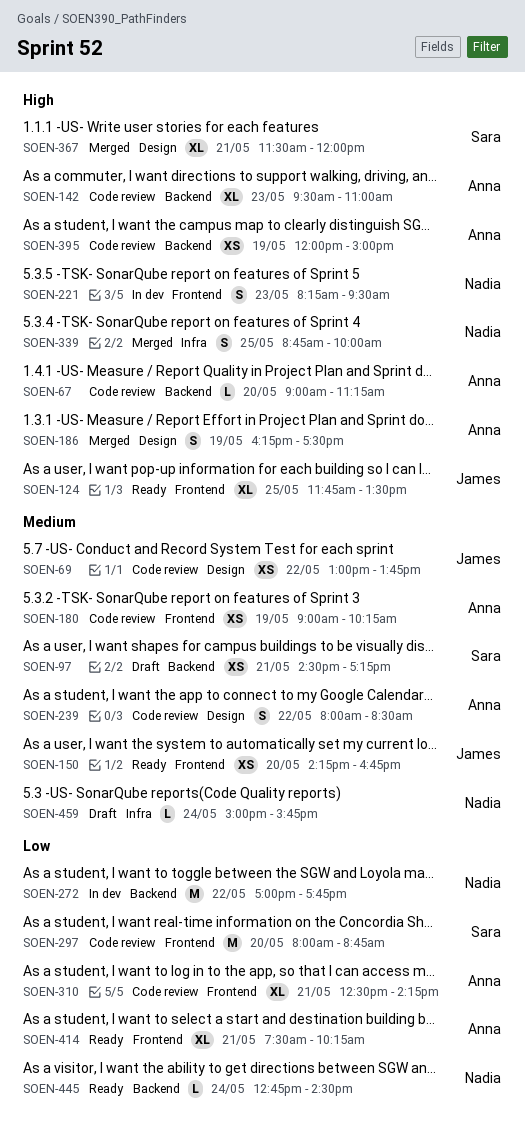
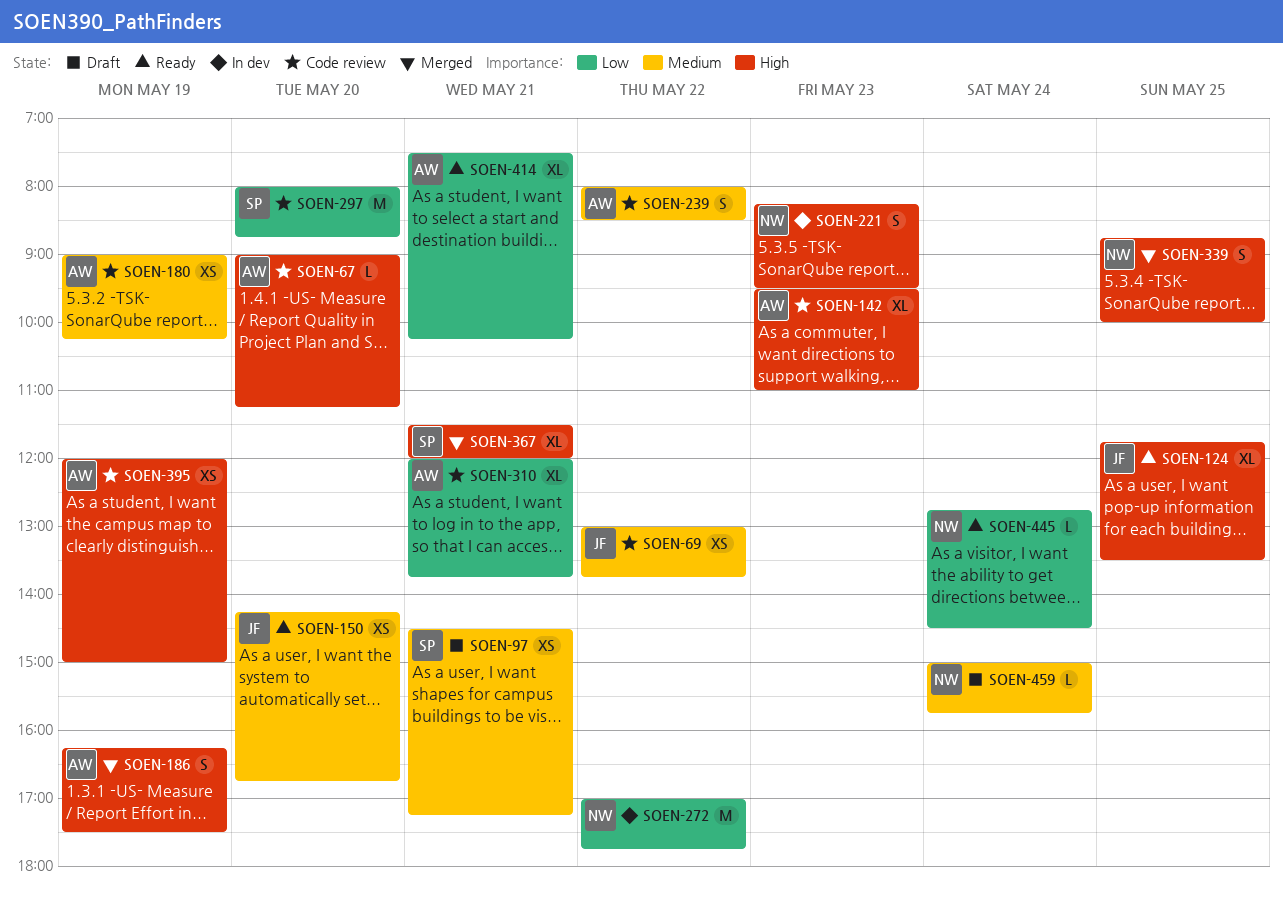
SOEN-310, begins: 12:30 -> 12:00
SOEN-310, ends: 14:15 -> 13:45

